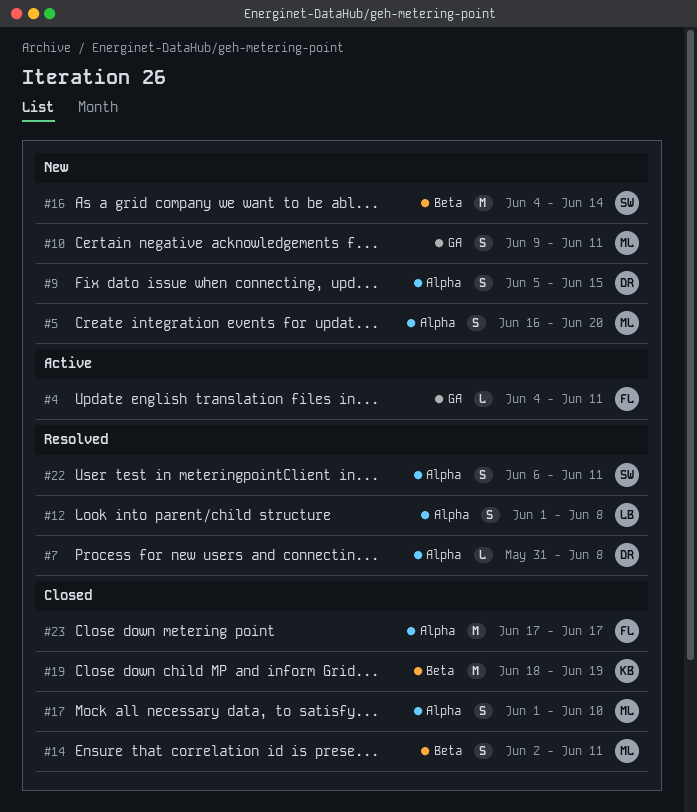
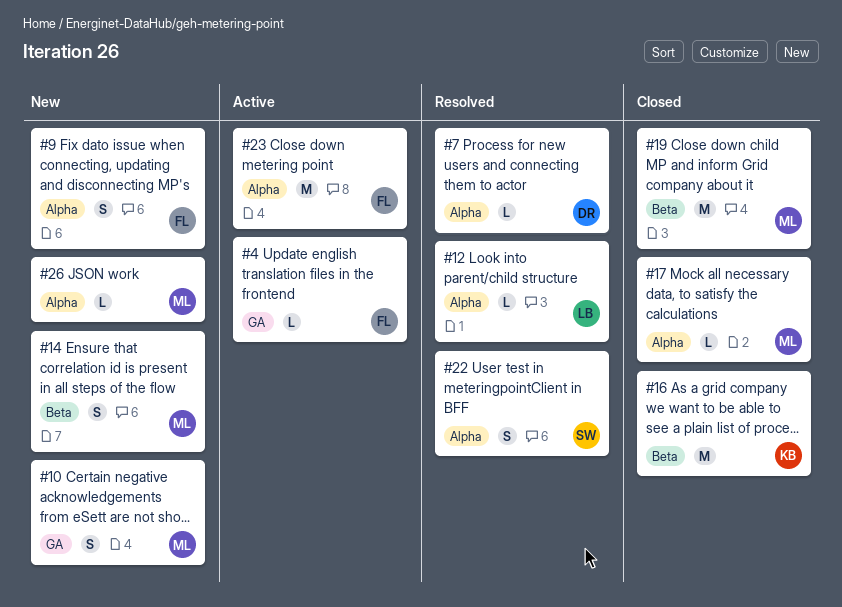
#5: present -> none
#9, owner: DR -> FL
#12, estimate: S -> L
#14, status: Closed -> New
#16, status: New -> Closed
#16, owner: SW -> KB
#17, estimate: S -> L
#19, owner: KB -> ML
#23, status: Closed -> Active
#26: none -> present

